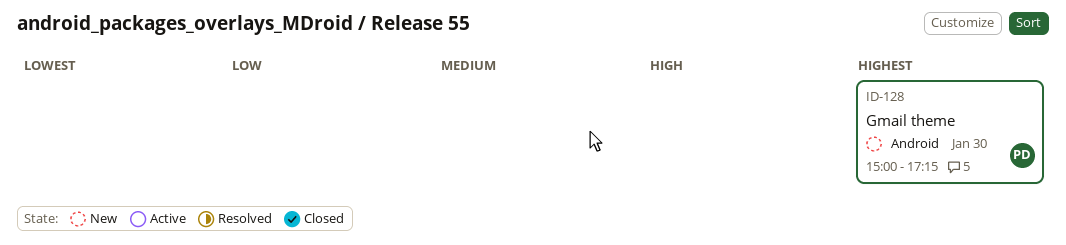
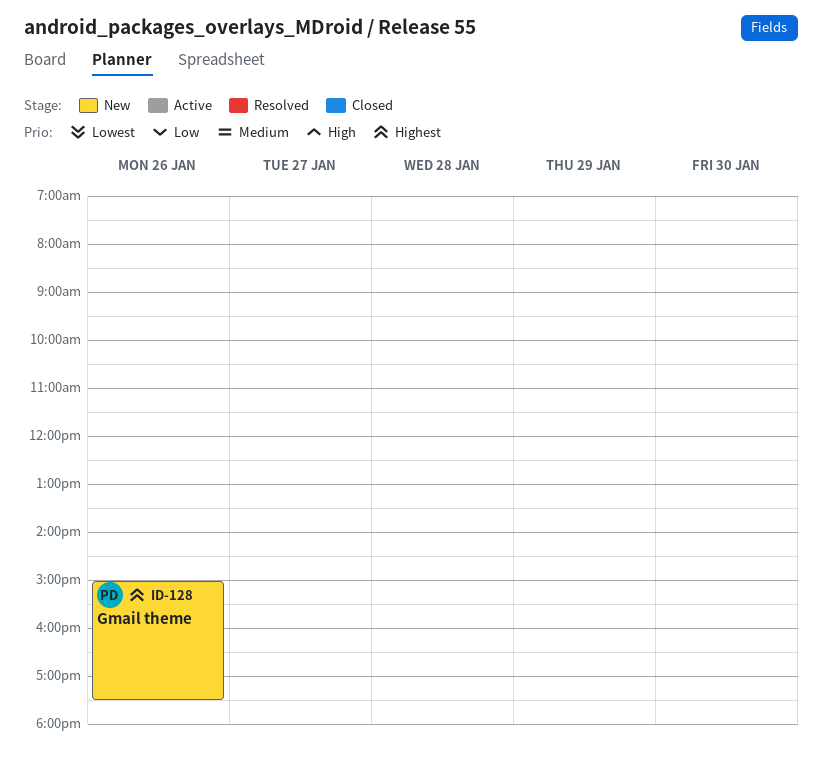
ID-128, day: Jan 30 -> Jan 26
ID-128, ends: 17:15 -> 17:30

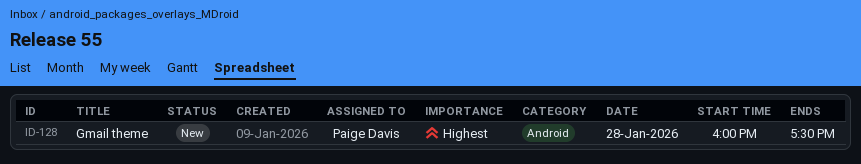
ID-128, day: Jan 26 -> Jan 28
ID-128, begins: 15:00 -> 16:00

